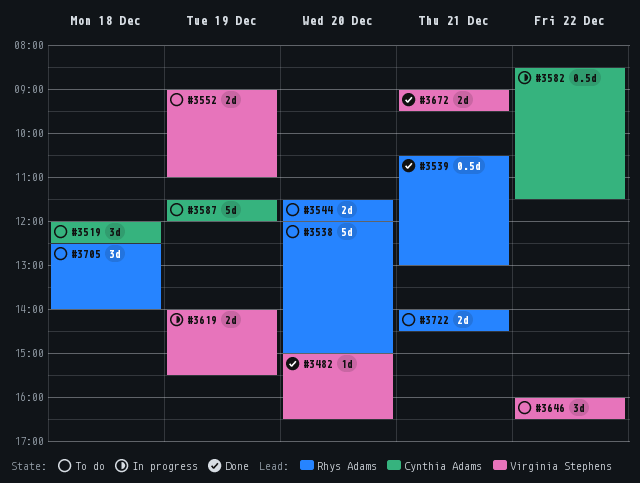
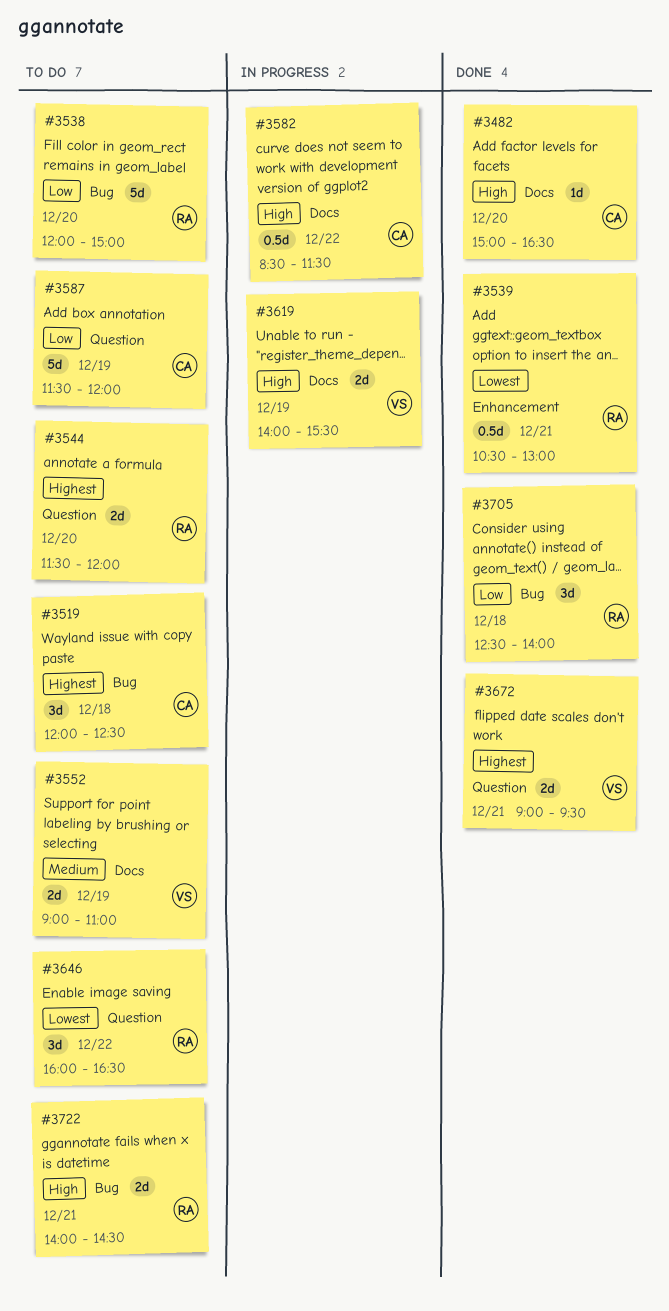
#3482, owner: Virginia Stephens -> Cynthia Adams
#3646, owner: Virginia Stephens -> Rhys Adams
#3705, status: To do -> Done

